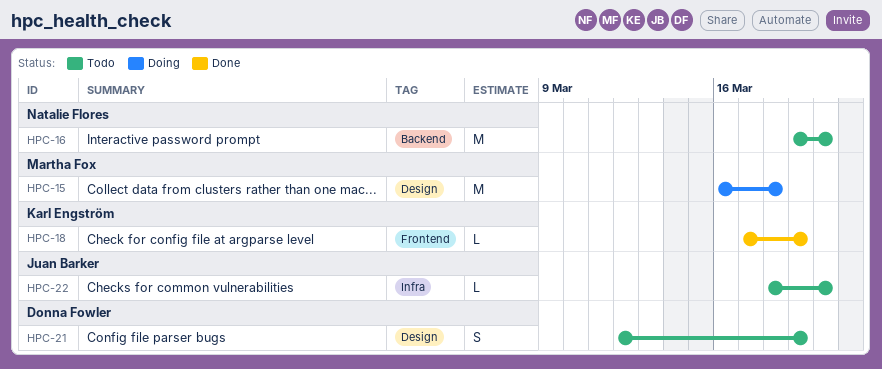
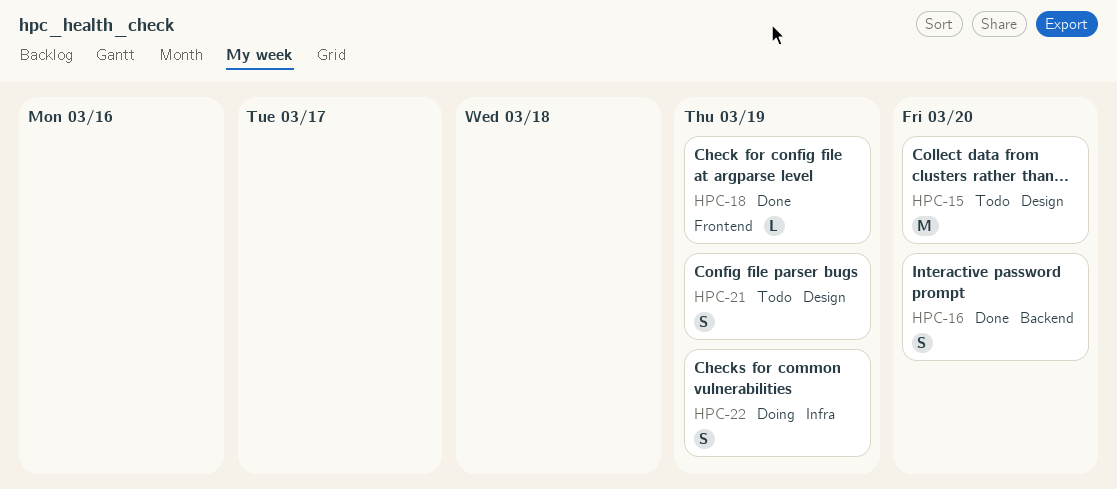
HPC-15, status: Doing -> Todo
HPC-15, due: Mar 18 -> Mar 20
HPC-16, status: Todo -> Done
HPC-16, estimate: M -> S
HPC-22, status: Todo -> Doing
HPC-22, estimate: L -> S
HPC-22, due: Mar 20 -> Mar 19

